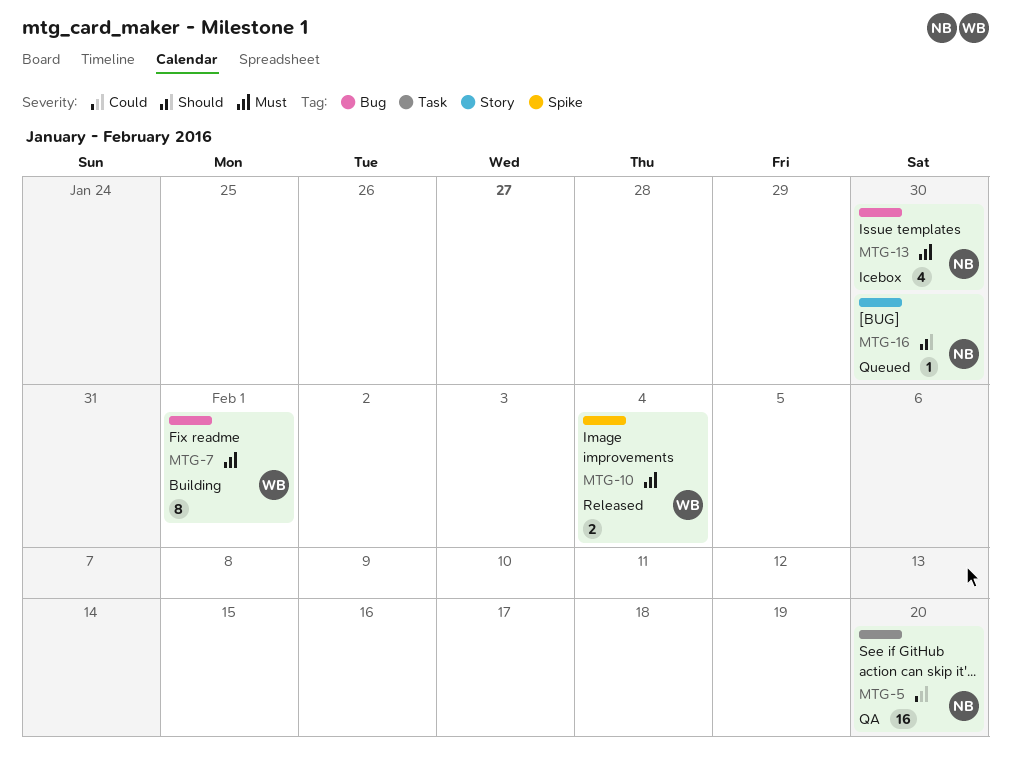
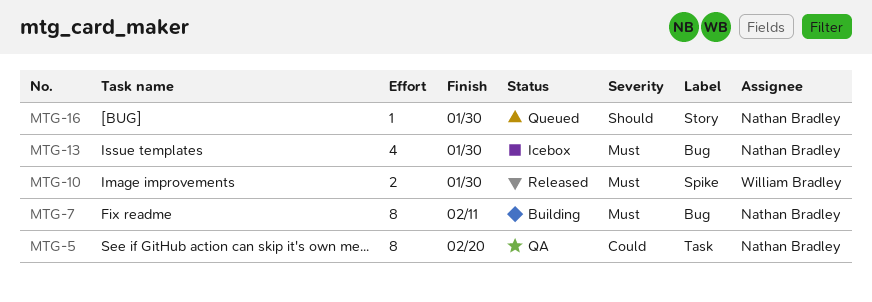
MTG-5, estimate: 16 -> 8
MTG-7, owner: William Bradley -> Nathan Bradley
MTG-7, due: Feb 1 -> Feb 11
MTG-10, due: Feb 4 -> Jan 30

